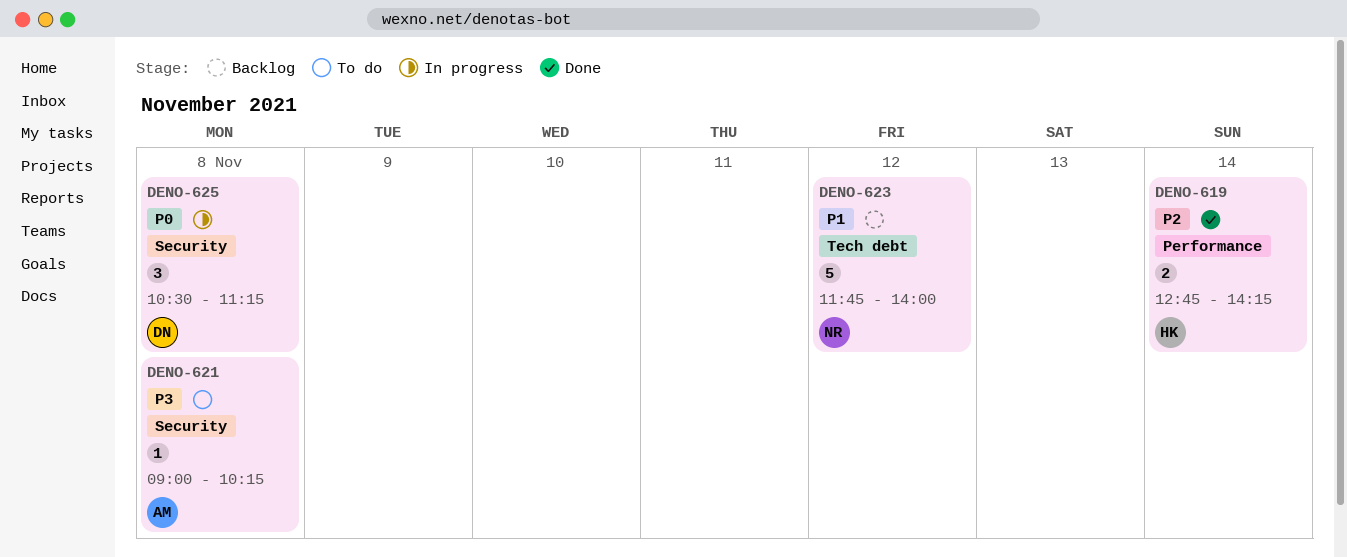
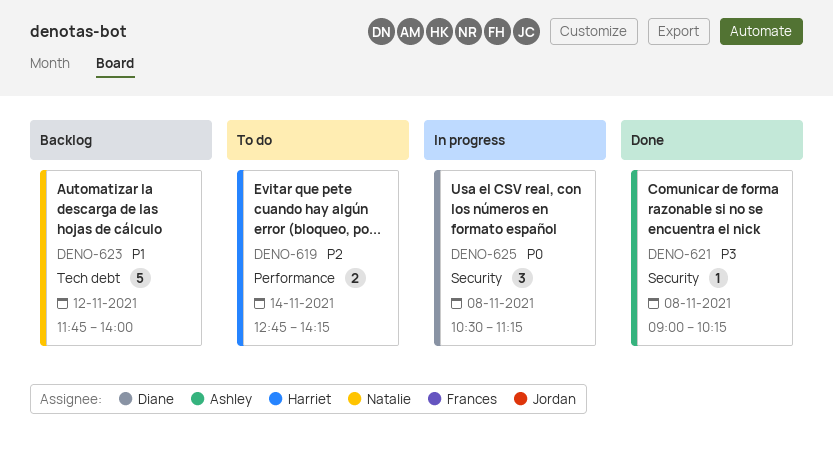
DENO-619, status: Done -> To do
DENO-621, status: To do -> Done

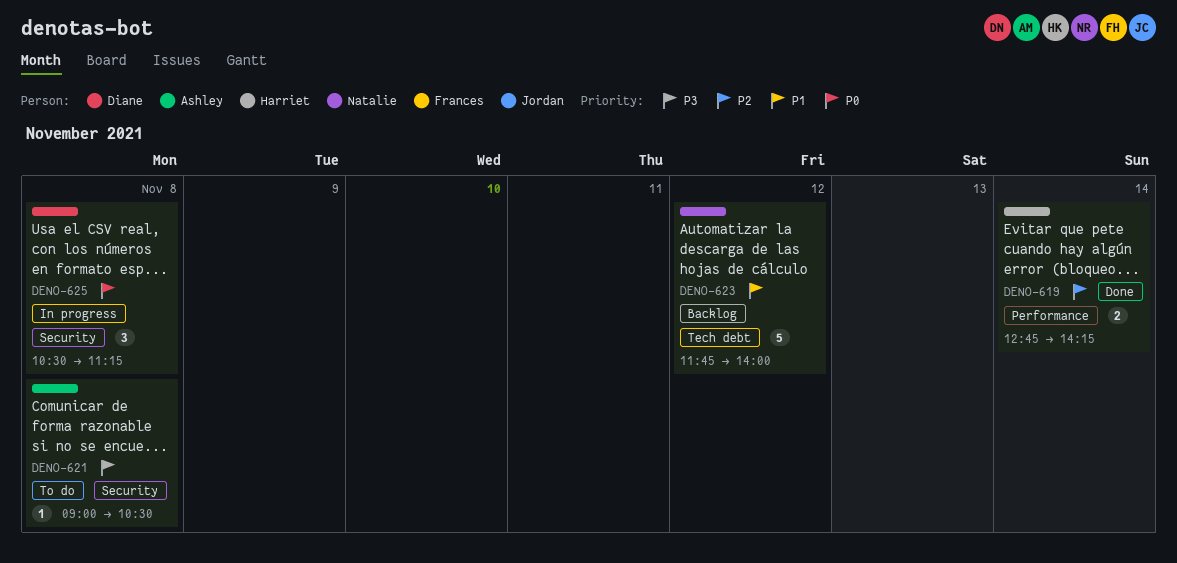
DENO-619, status: To do -> Done
DENO-621, status: Done -> To do
DENO-621, ends: 10:15 -> 10:30

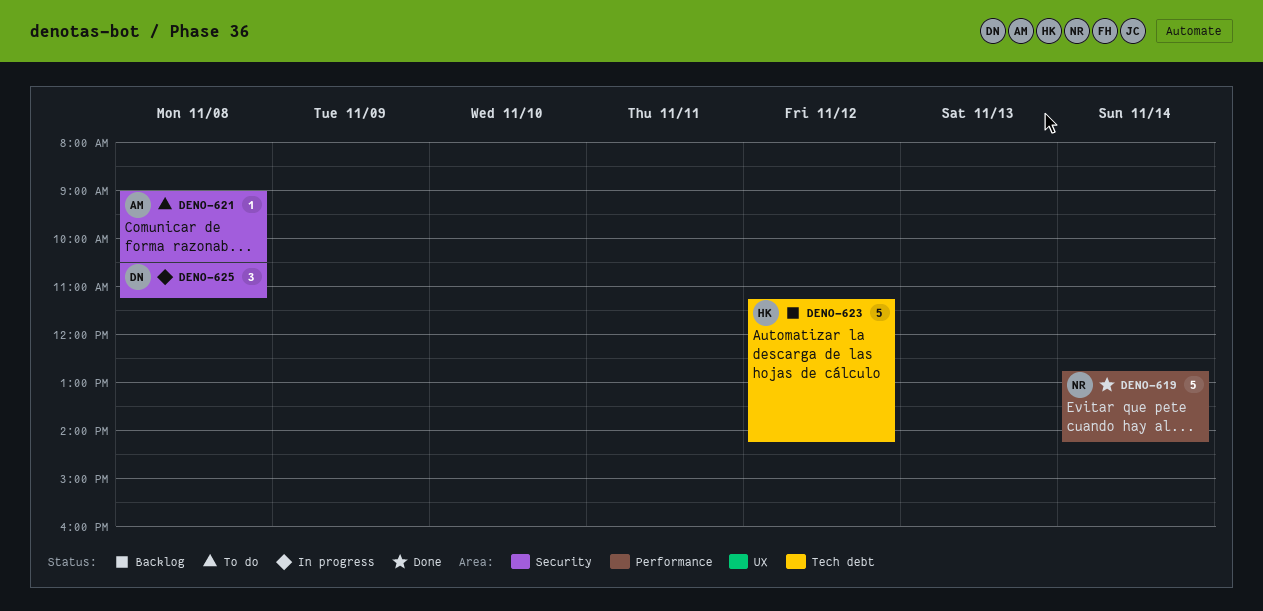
DENO-619, owner: Harriet -> Natalie
DENO-619, estimate: 2 -> 5
DENO-623, owner: Natalie -> Harriet
DENO-623, begins: 11:45 -> 11:15
DENO-623, ends: 14:00 -> 14:15

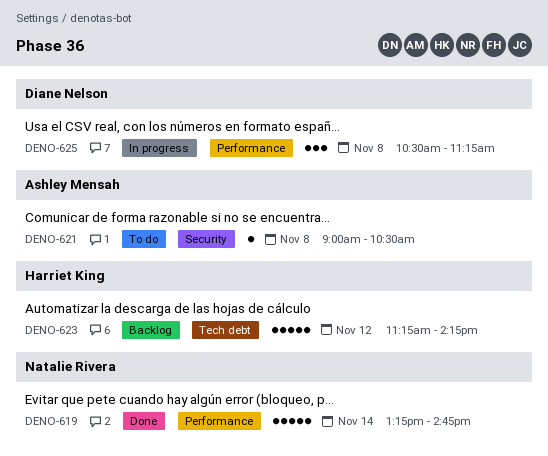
DENO-619, begins: 12:45 -> 13:15
DENO-619, ends: 14:15 -> 14:45
DENO-625, label: Security -> Performance

